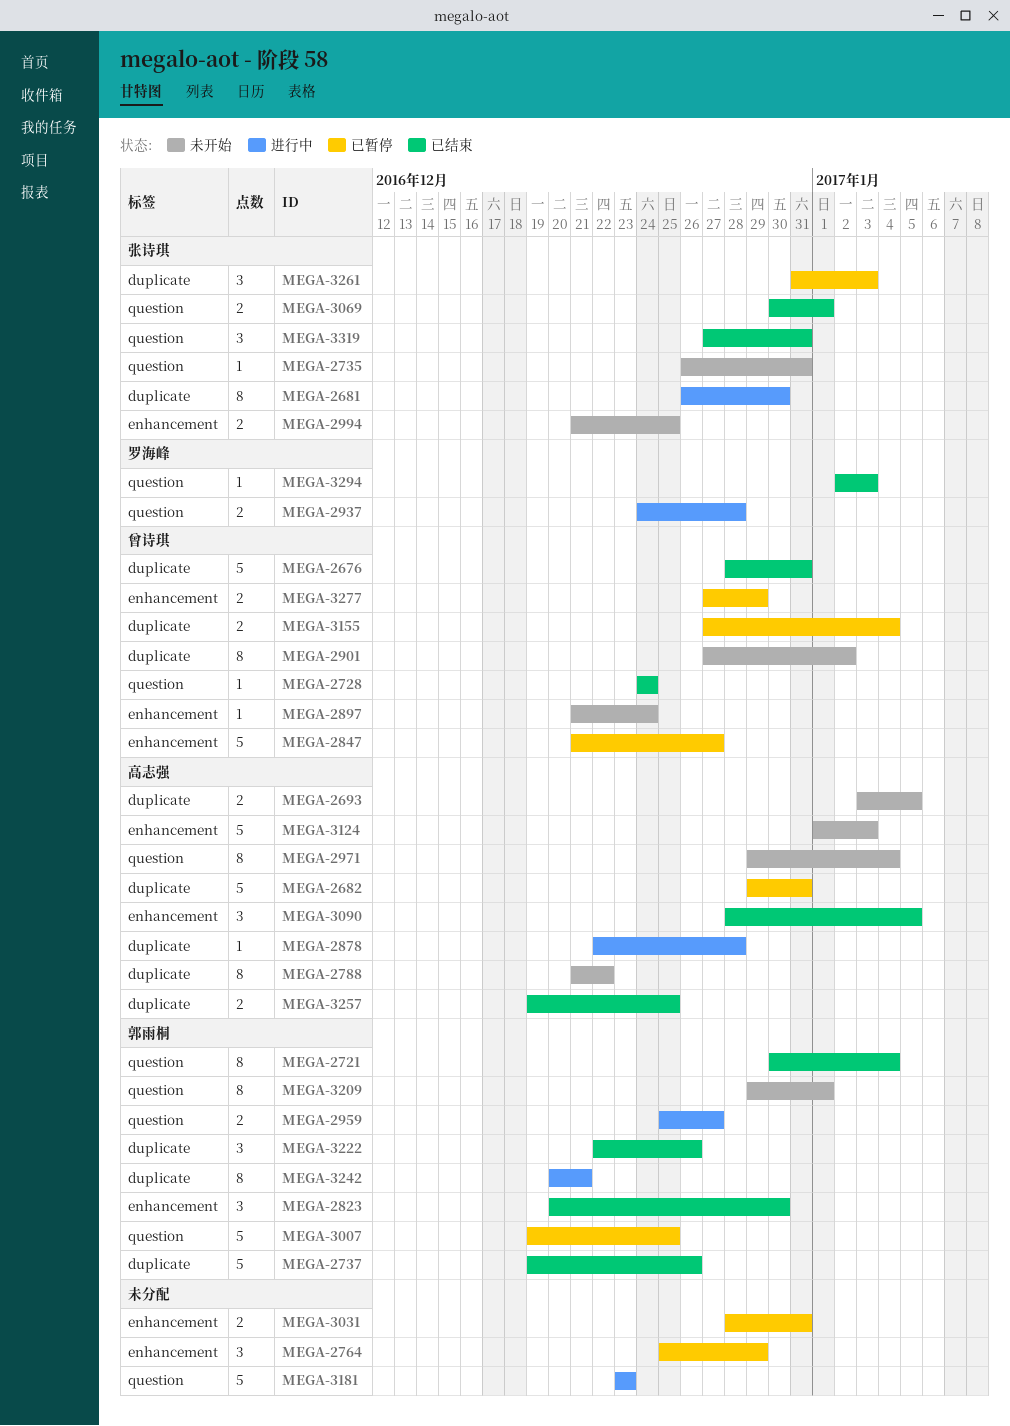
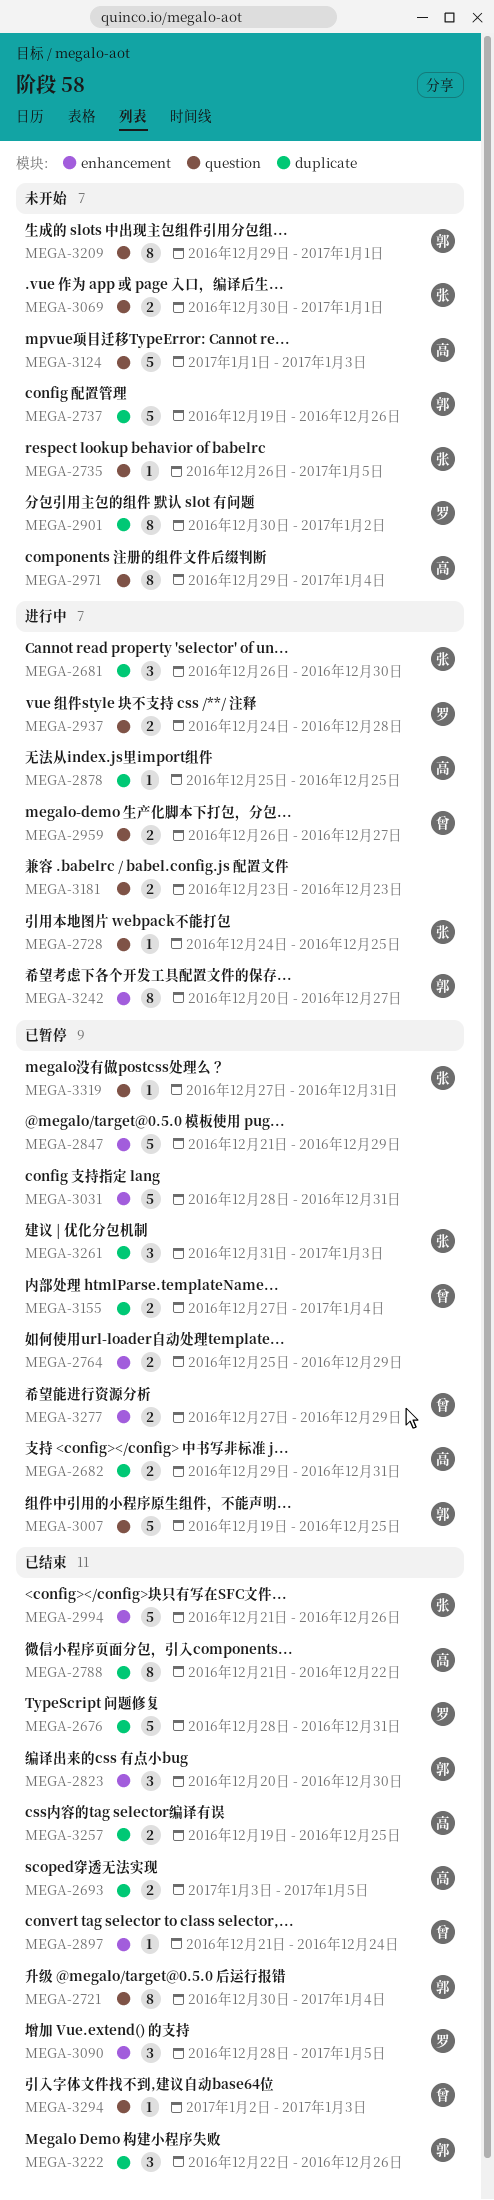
MEGA-2676, owner: 曾诗琪 -> 罗海峰
MEGA-2681, estimate: 8 -> 3
MEGA-2682, estimate: 5 -> 2
MEGA-2693, status: 未开始 -> 已结束
MEGA-2728, status: 已结束 -> 进行中
MEGA-2728, owner: 曾诗琪 -> 张诗琪
MEGA-2728, due: Dec 24 -> Dec 25
MEGA-2735, due: Dec 31 -> Jan 5
MEGA-2737, status: 已结束 -> 未开始
MEGA-2764, estimate: 3 -> 2
MEGA-2788, status: 未开始 -> 已结束
MEGA-2847, owner: 曾诗琪 -> none
MEGA-2847, due: Dec 27 -> Dec 29
MEGA-2878, start: Dec 22 -> Dec 25
MEGA-2878, due: Dec 28 -> Dec 25
MEGA-2897, status: 未开始 -> 已结束
MEGA-2901, owner: 曾诗琪 -> 罗海峰
MEGA-2901, start: Dec 27 -> Dec 30
MEGA-2959, owner: 郭雨桐 -> 曾诗琪
MEGA-2959, start: Dec 25 -> Dec 26
MEGA-2994, status: 未开始 -> 已结束
MEGA-2994, estimate: 2 -> 5
MEGA-2994, due: Dec 25 -> Dec 26
MEGA-3031, estimate: 2 -> 5
MEGA-3069, status: 已结束 -> 未开始
MEGA-3090, owner: 高志强 -> 罗海峰
MEGA-3124, label: enhancement -> question
MEGA-3181, estimate: 5 -> 2
MEGA-3242, label: duplicate -> enhancement
MEGA-3242, due: Dec 21 -> Dec 27
MEGA-3294, owner: 罗海峰 -> 曾诗琪
MEGA-3319, status: 已结束 -> 已暂停
MEGA-3319, estimate: 3 -> 1

